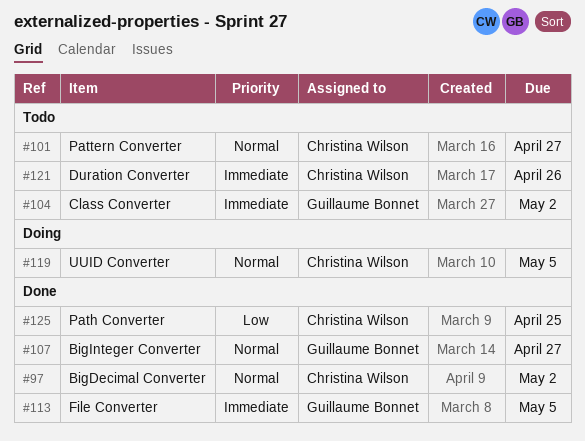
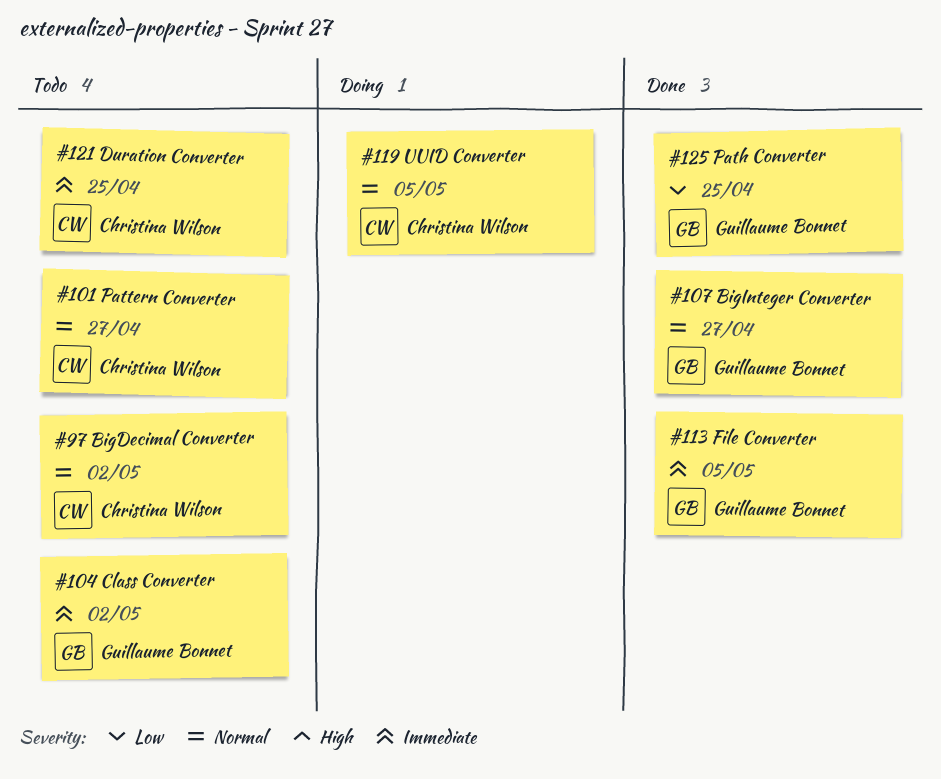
#97, status: Done -> Todo
#121, due: Apr 26 -> Apr 25
#125, owner: Christina Wilson -> Guillaume Bonnet

